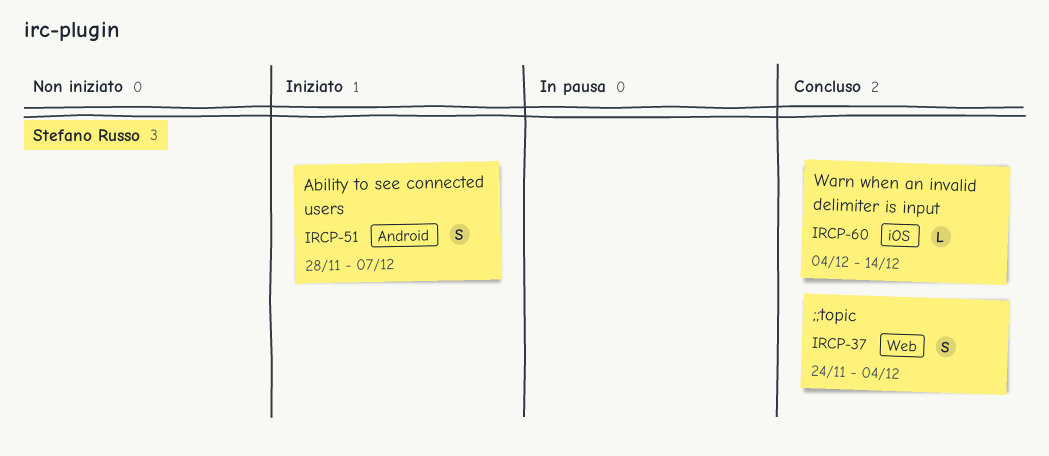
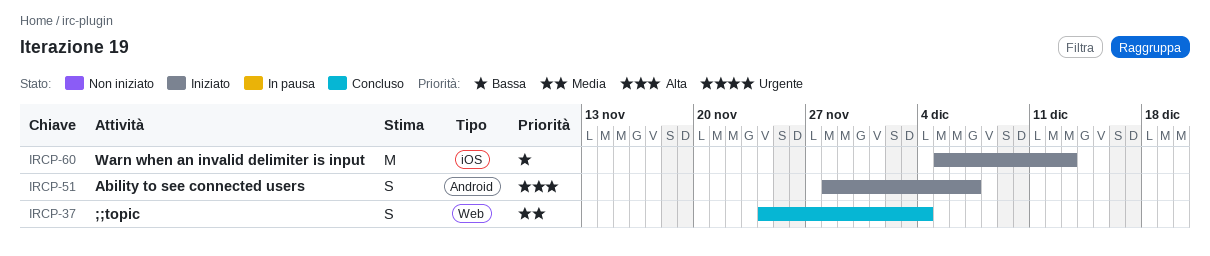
IRCP-60, status: Concluso -> Iniziato
IRCP-60, estimate: L -> M
IRCP-60, start: Dec 4 -> Dec 5
IRCP-60, due: Dec 14 -> Dec 13

